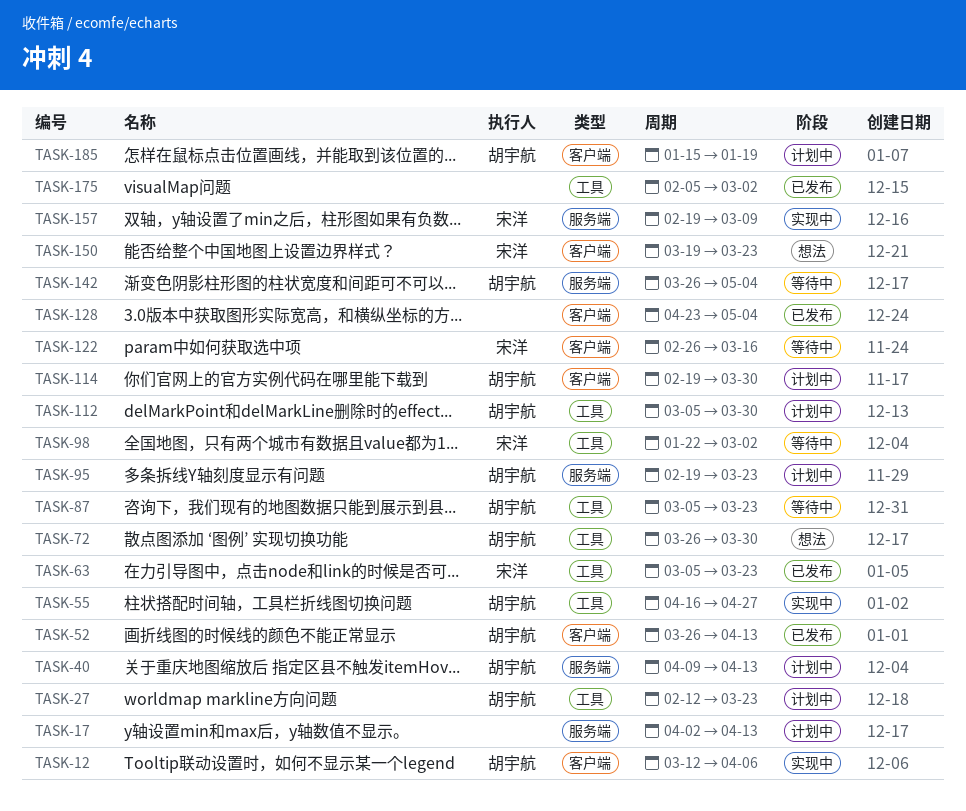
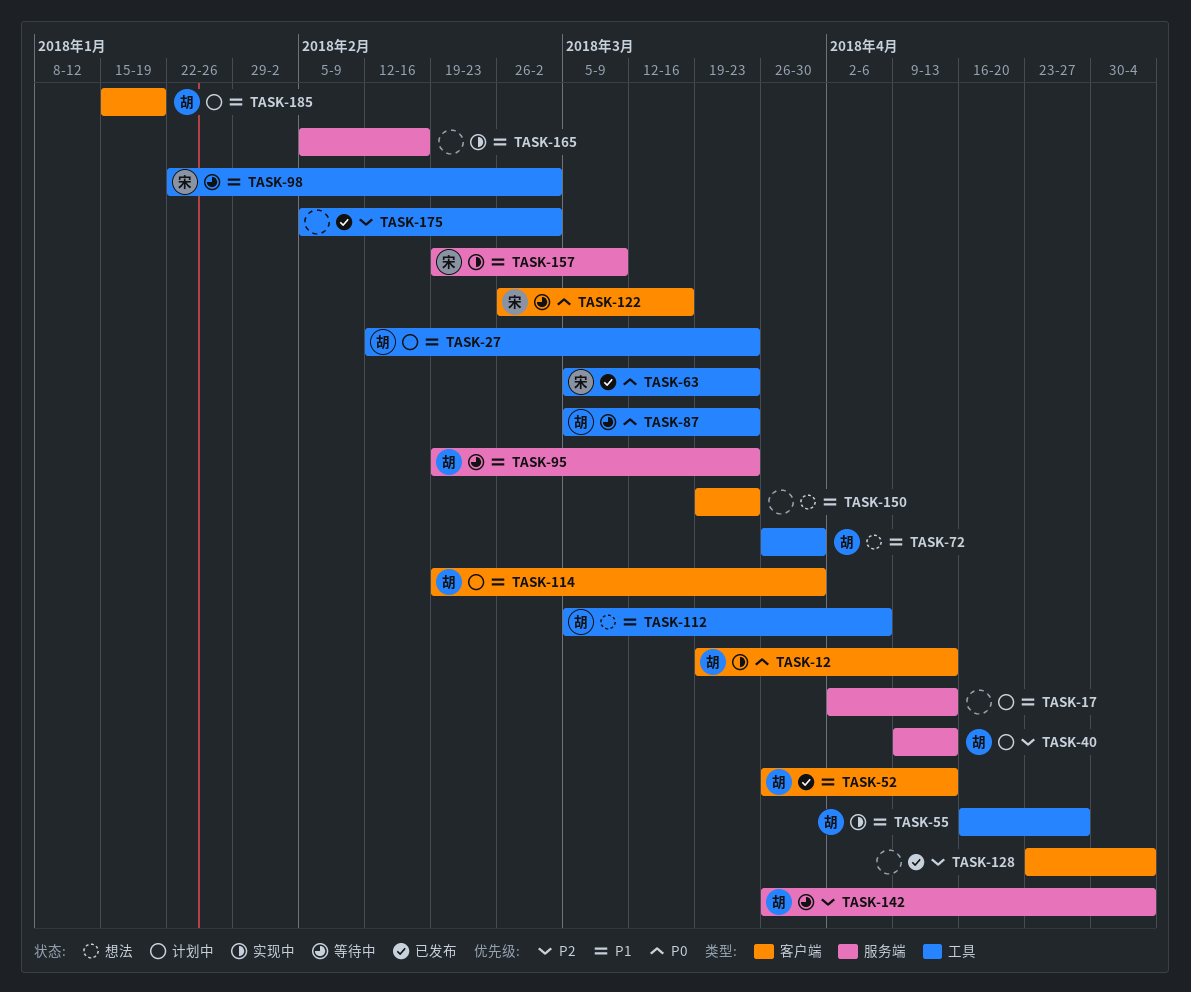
TASK-12, start: Mar 12 -> Mar 19
TASK-12, due: Apr 6 -> Apr 13
TASK-95, status: 计划中 -> 等待中
TASK-112, status: 计划中 -> 想法
TASK-112, due: Mar 30 -> Apr 6
TASK-150, owner: 宋洋 -> none
TASK-165: none -> present

